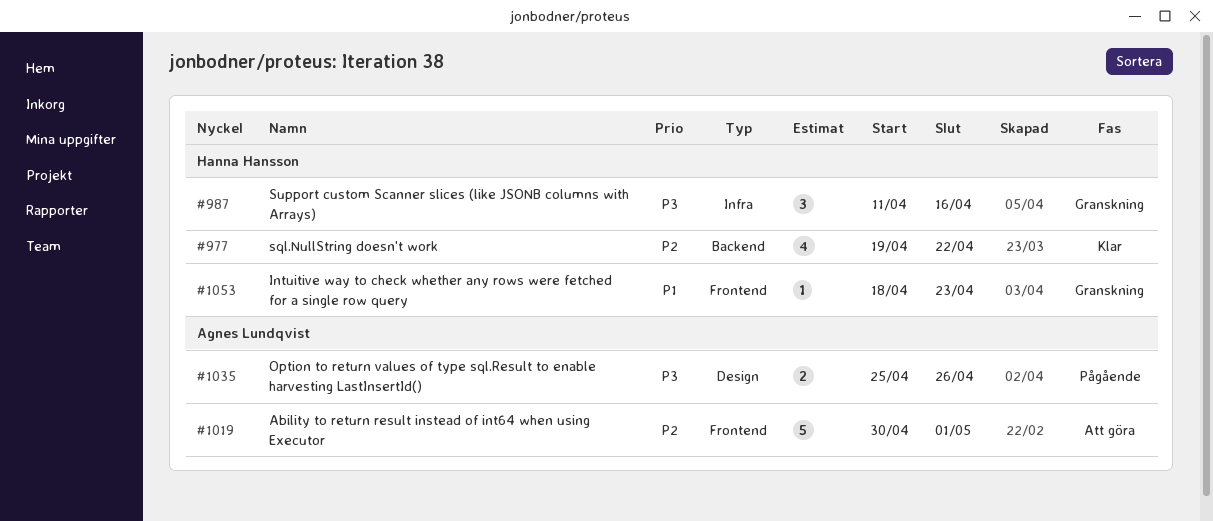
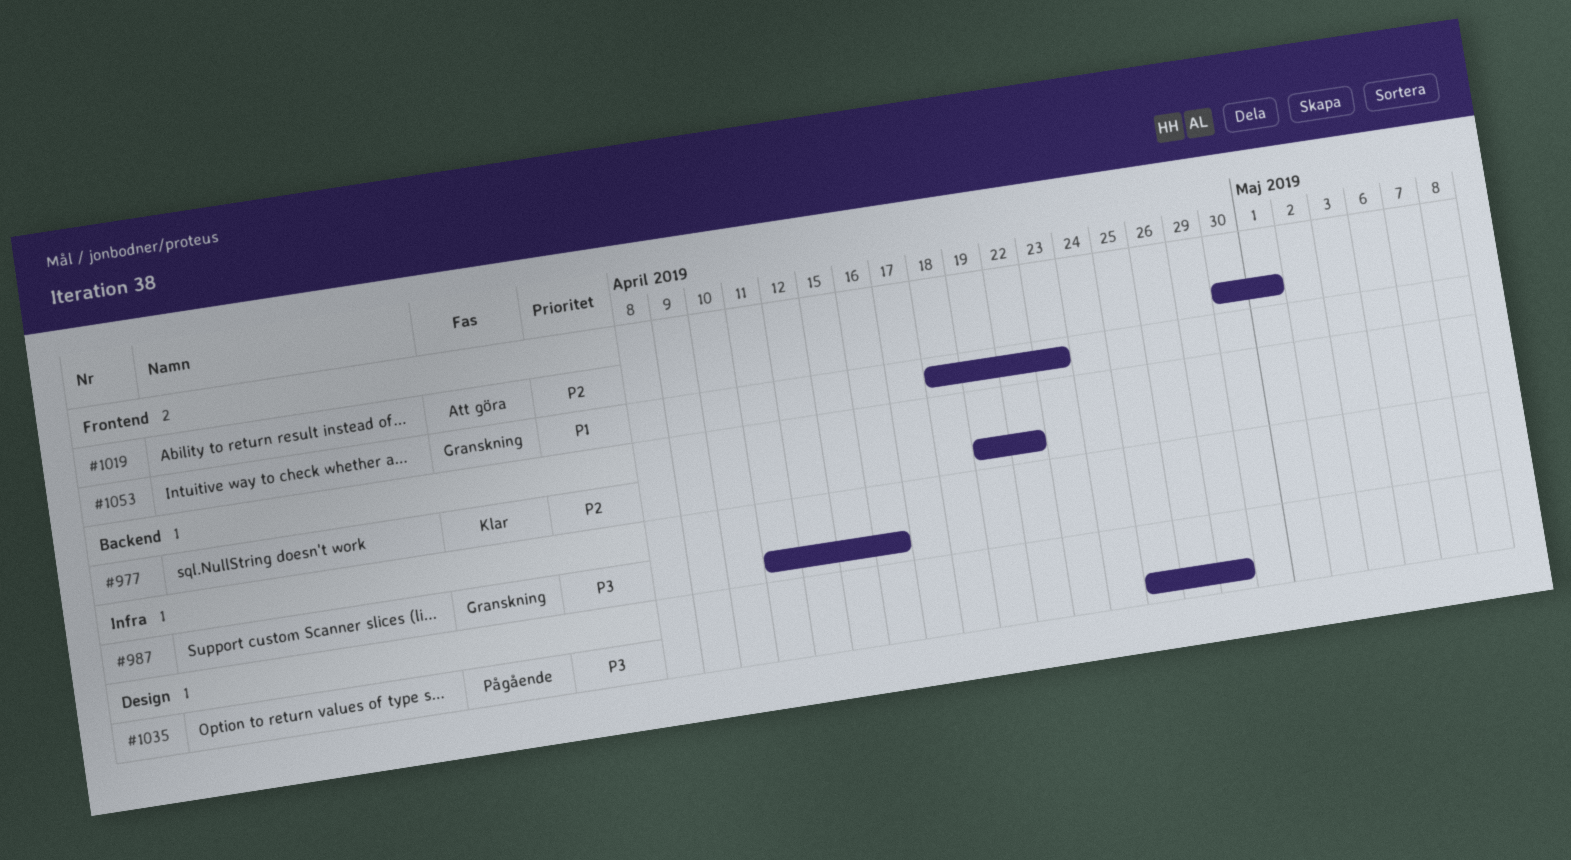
#1035, due: Apr 26 -> Apr 29

